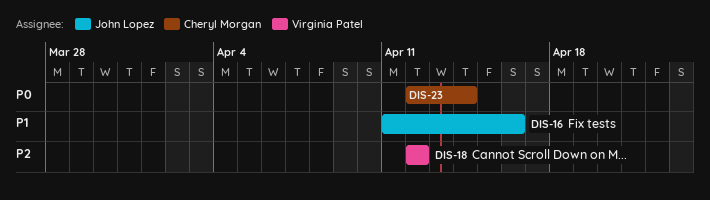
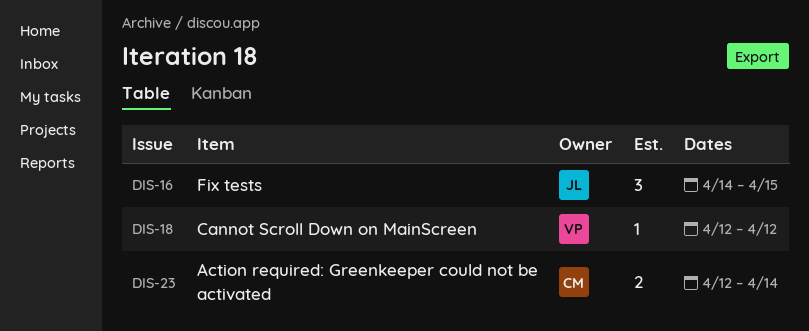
DIS-16, start: Apr 11 -> Apr 14
DIS-16, due: Apr 16 -> Apr 15

